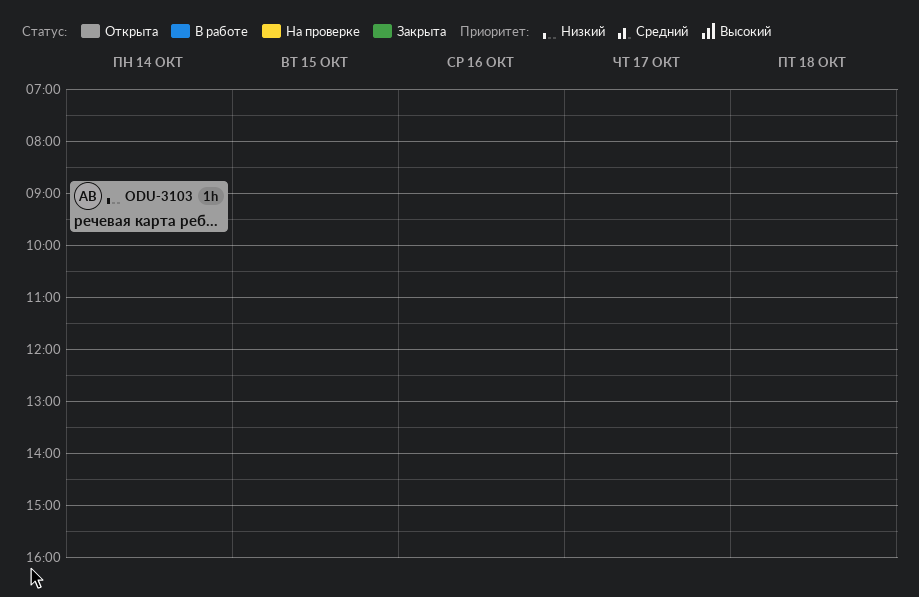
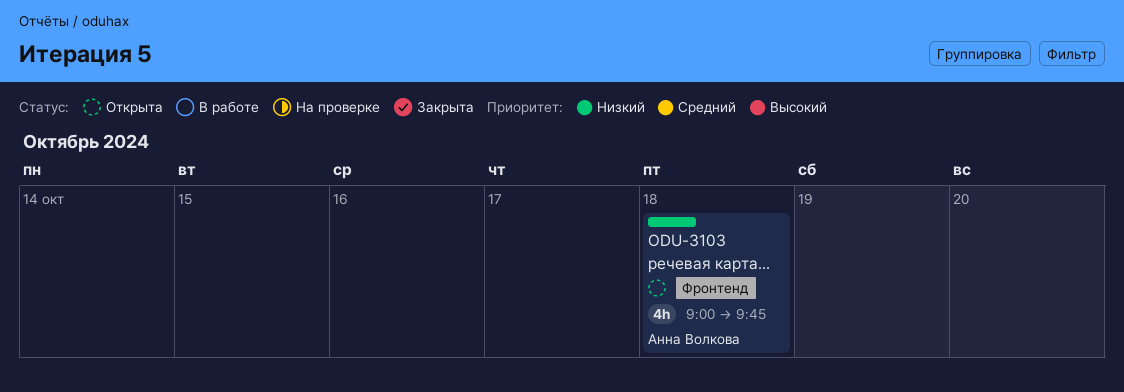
ODU-3103, estimate: 1h -> 4h
ODU-3103, day: Oct 14 -> Oct 18
ODU-3103, begins: 08:45 -> 09:00

